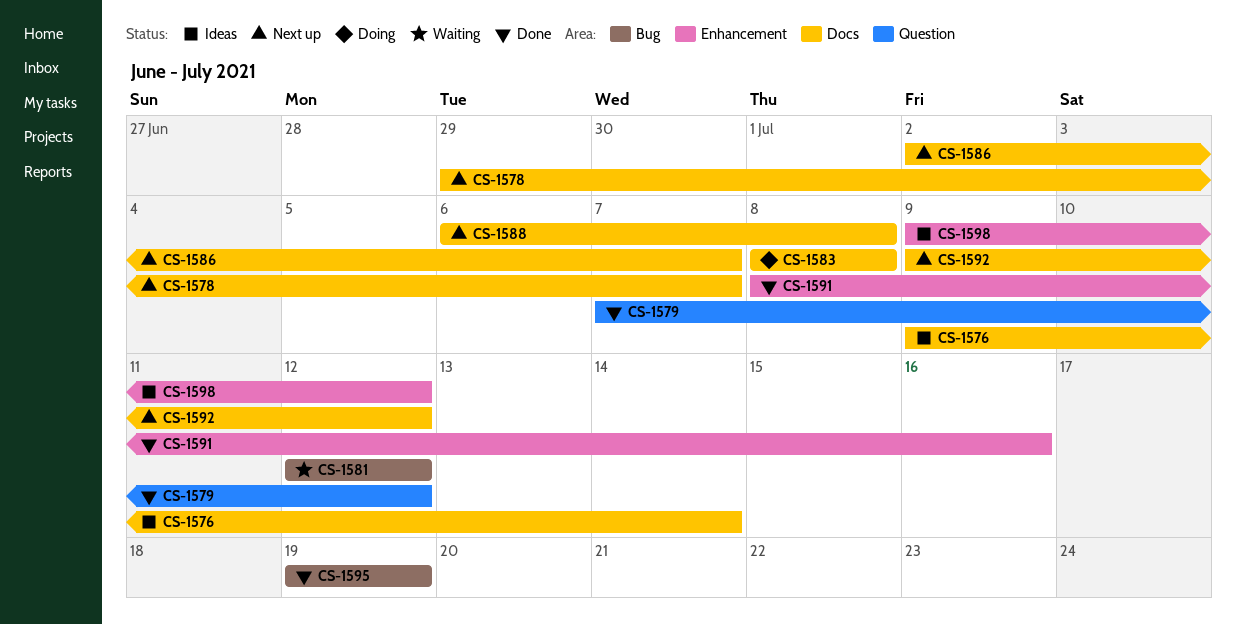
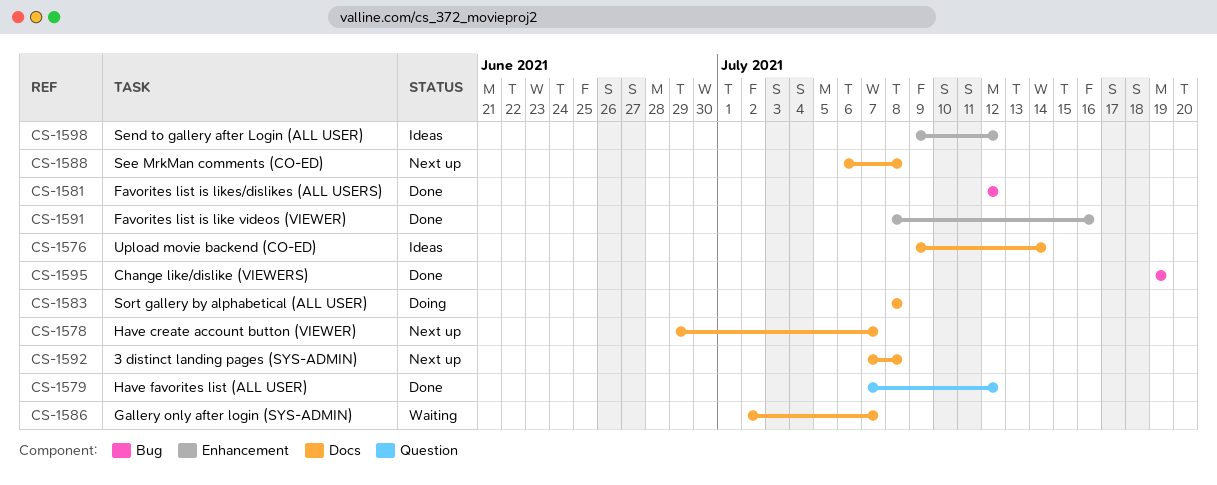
CS-1581, status: Waiting -> Done
CS-1586, status: Next up -> Waiting
CS-1592, start: Jul 9 -> Jul 7
CS-1592, due: Jul 12 -> Jul 8

